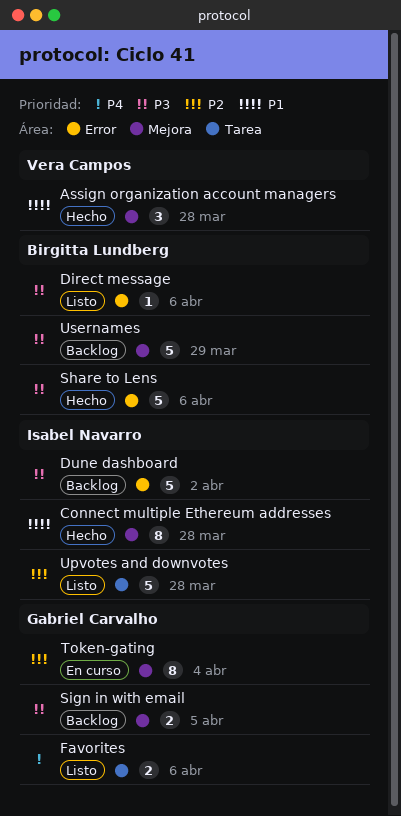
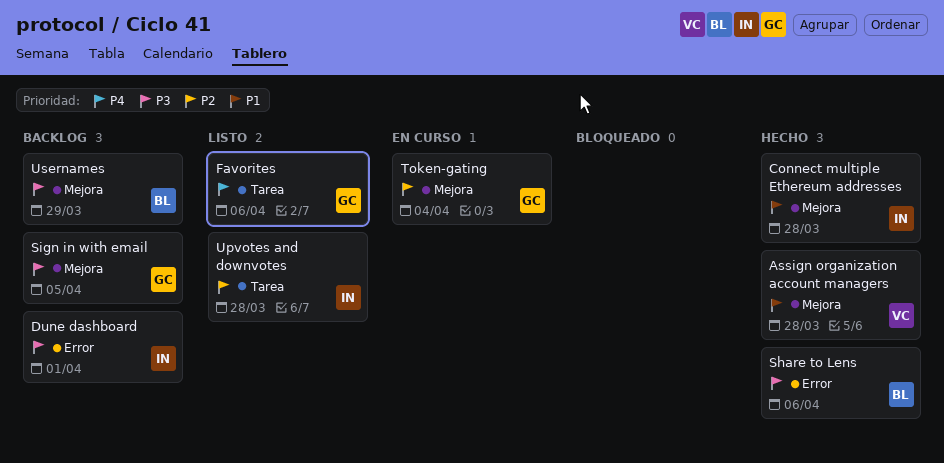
Direct message: present -> none
Dune dashboard, due: Apr 2 -> Apr 1

